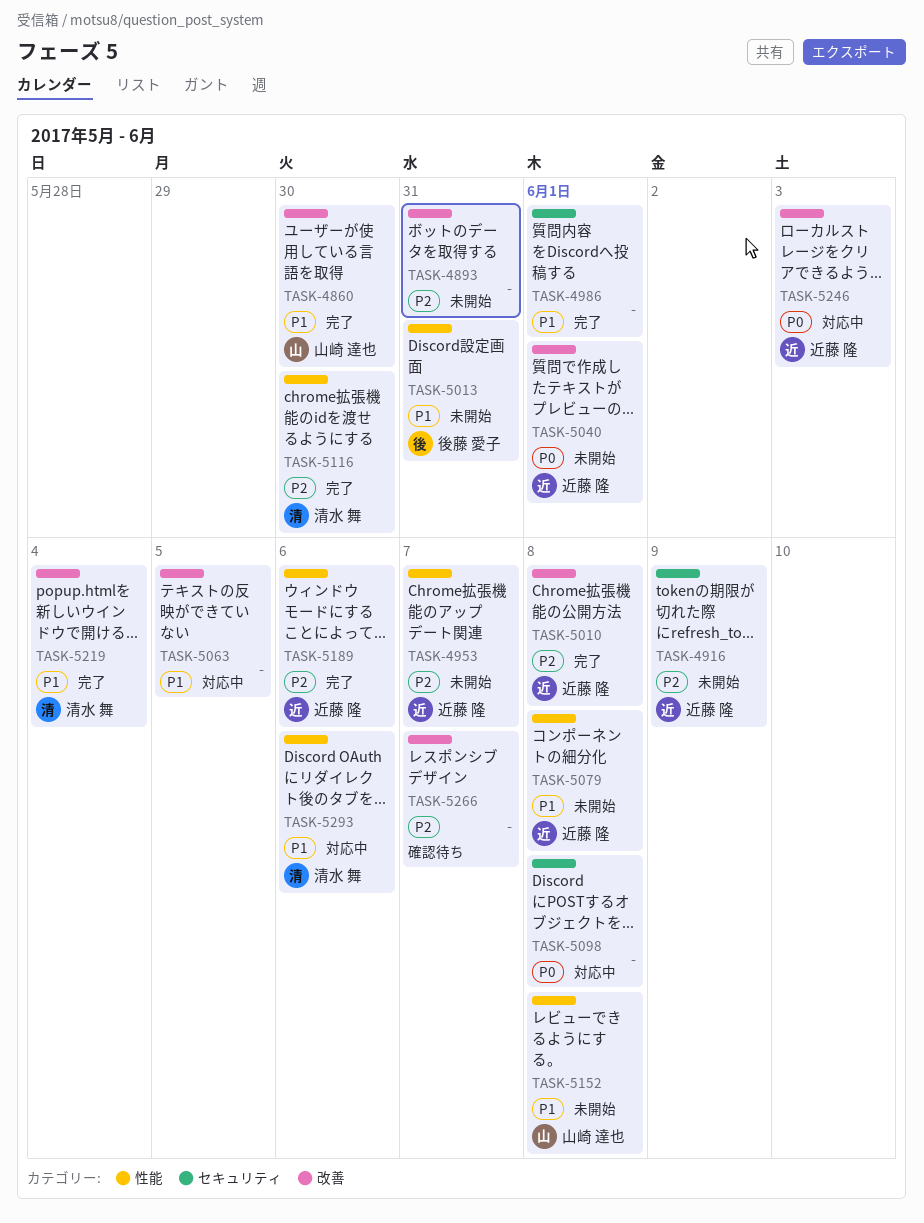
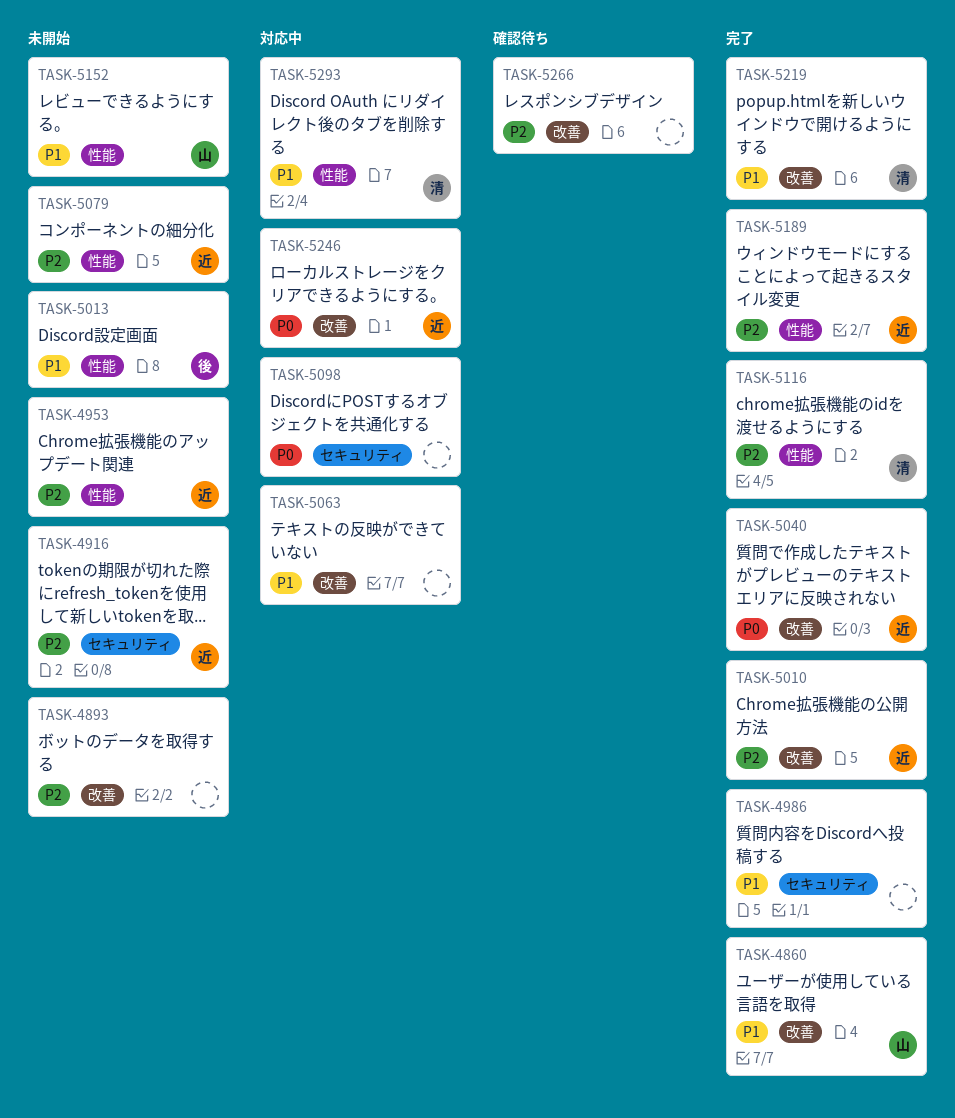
TASK-5040, status: 未開始 -> 完了
TASK-5079, priority: P1 -> P2

